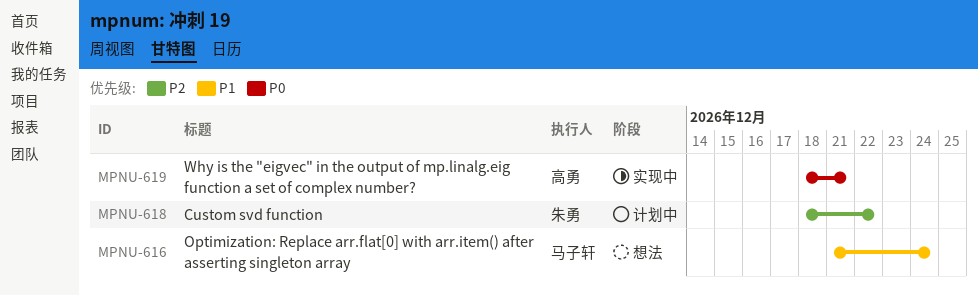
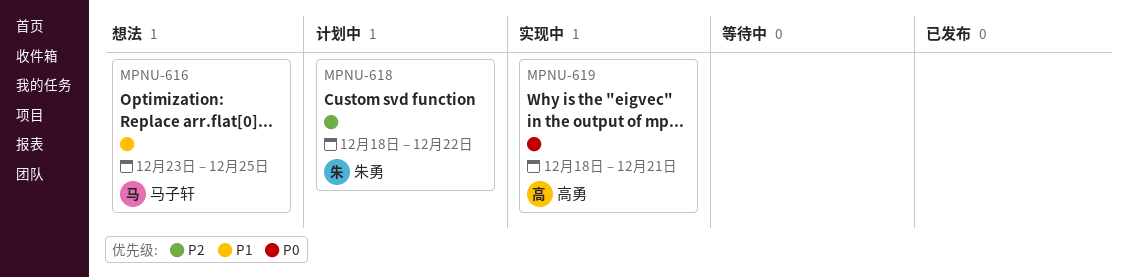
MPNU-616, start: Dec 21 -> Dec 23
MPNU-616, due: Dec 24 -> Dec 25

